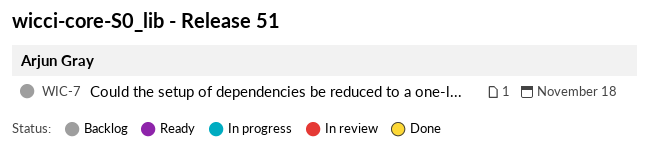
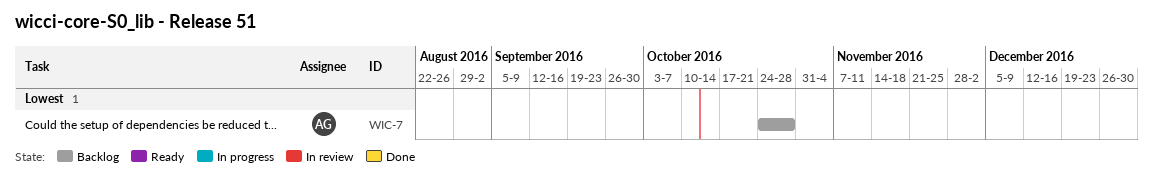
WIC-7, due: Nov 18 -> Oct 28

